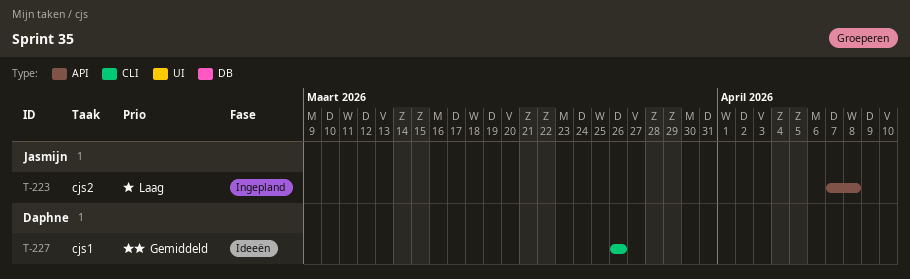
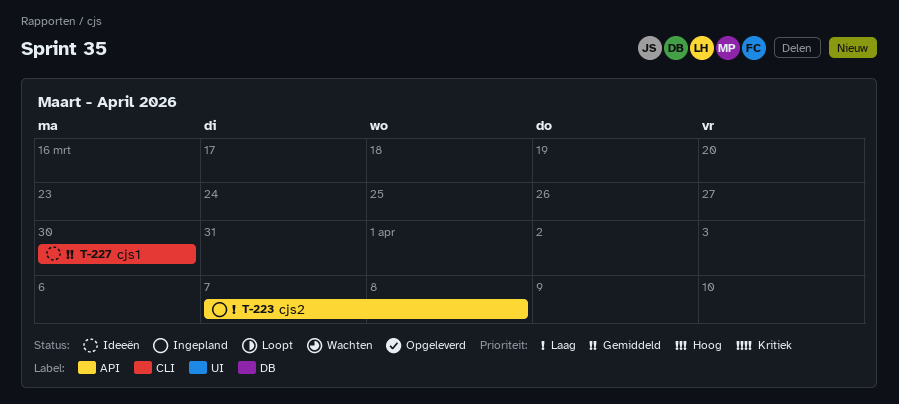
T-227, start: Mar 26 -> Mar 30
T-227, due: Mar 26 -> Mar 30

